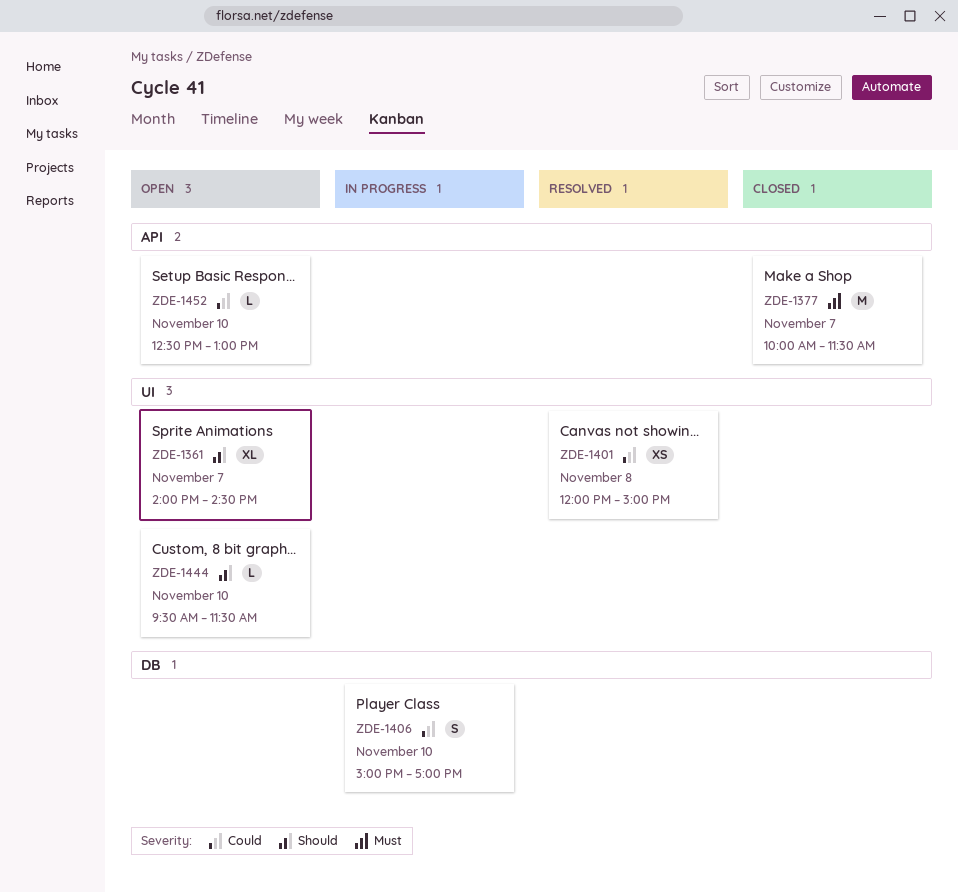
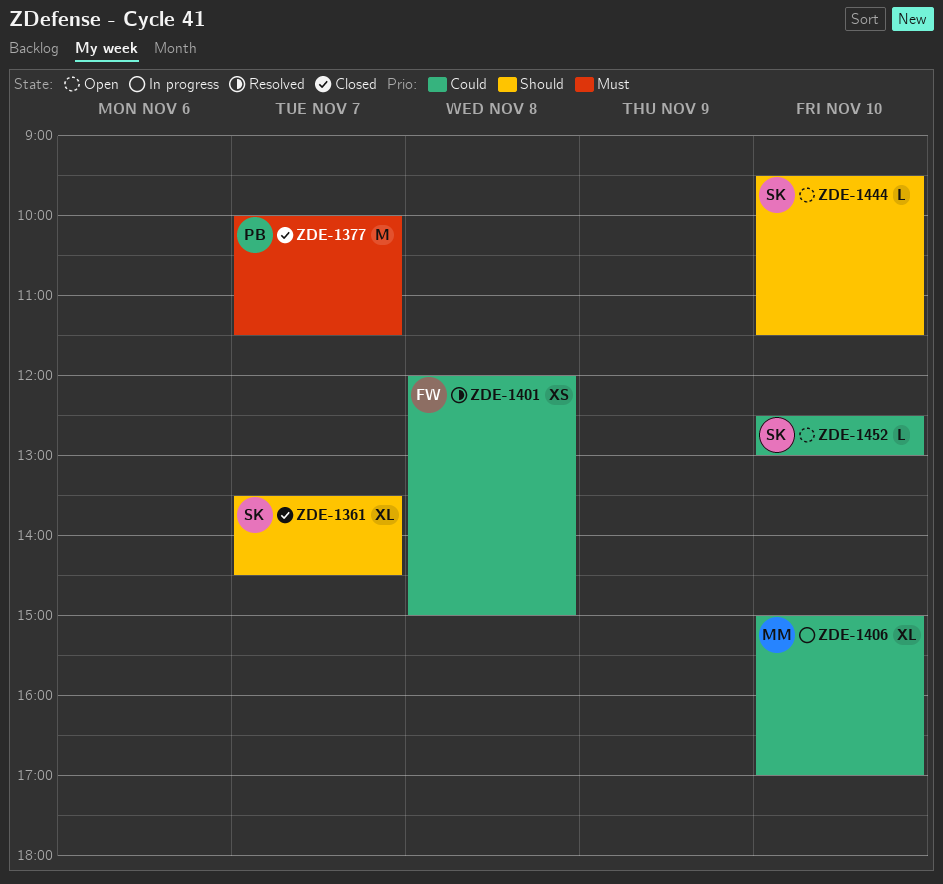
ZDE-1361, status: Open -> Closed
ZDE-1361, begins: 14:00 -> 13:30
ZDE-1406, estimate: S -> XL

